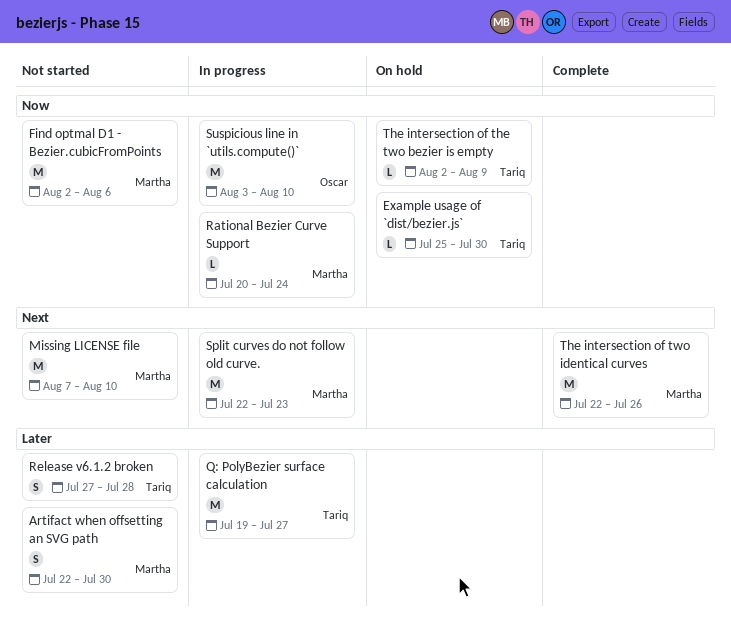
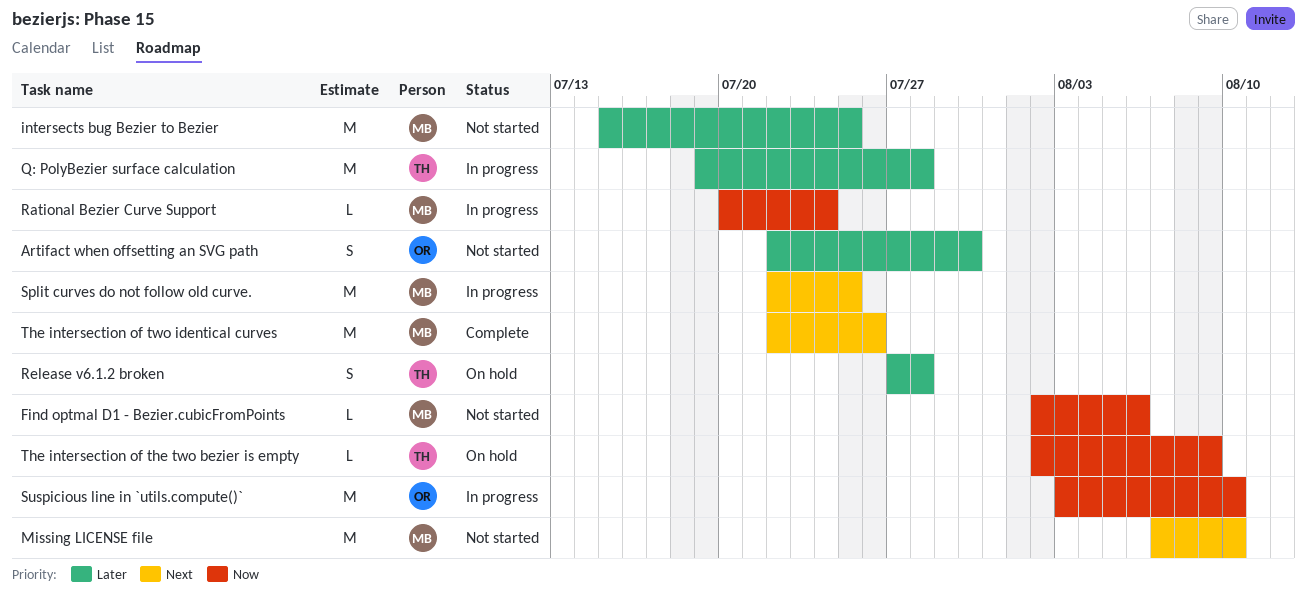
Artifact when offsetting an SVG path, owner: Martha -> Oscar
Example usage of `dist/bezier.js`: present -> none
Find optmal D1 - Bezier.cubicFromPoints, estimate: M -> L
intersects bug Bezier to Bezier: none -> present
Q: PolyBezier surface calculation, due: Jul 27 -> Jul 28
Release v6.1.2 broken, status: Not started -> On hold
Split curves do not follow old curve., due: Jul 23 -> Jul 25

